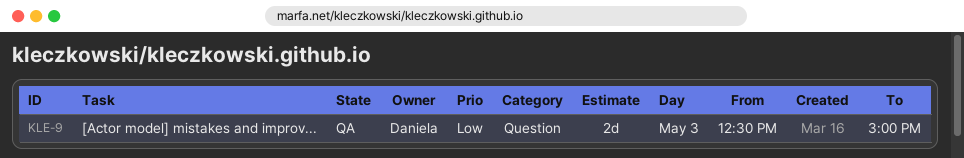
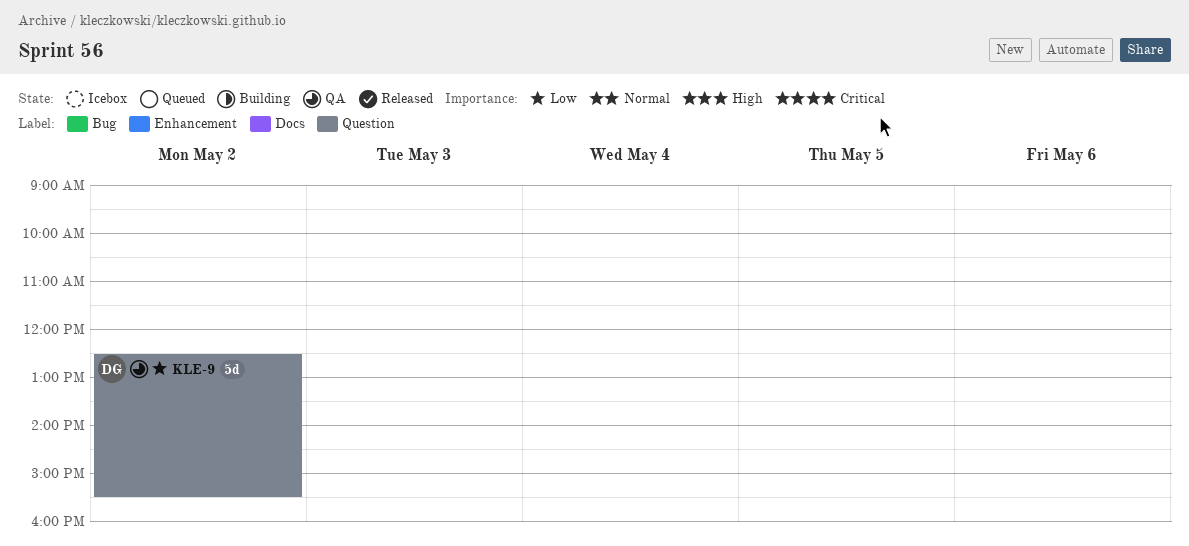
KLE-9, estimate: 2d -> 5d
KLE-9, day: May 3 -> May 2
KLE-9, ends: 15:00 -> 15:30

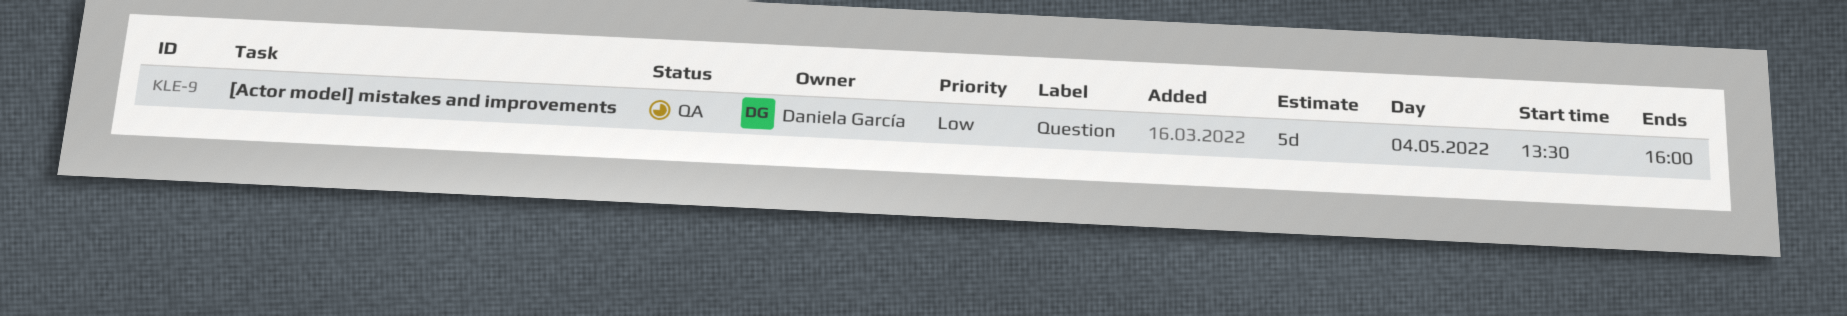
KLE-9, day: May 2 -> May 4
KLE-9, begins: 12:30 -> 13:30
KLE-9, ends: 15:30 -> 16:00

